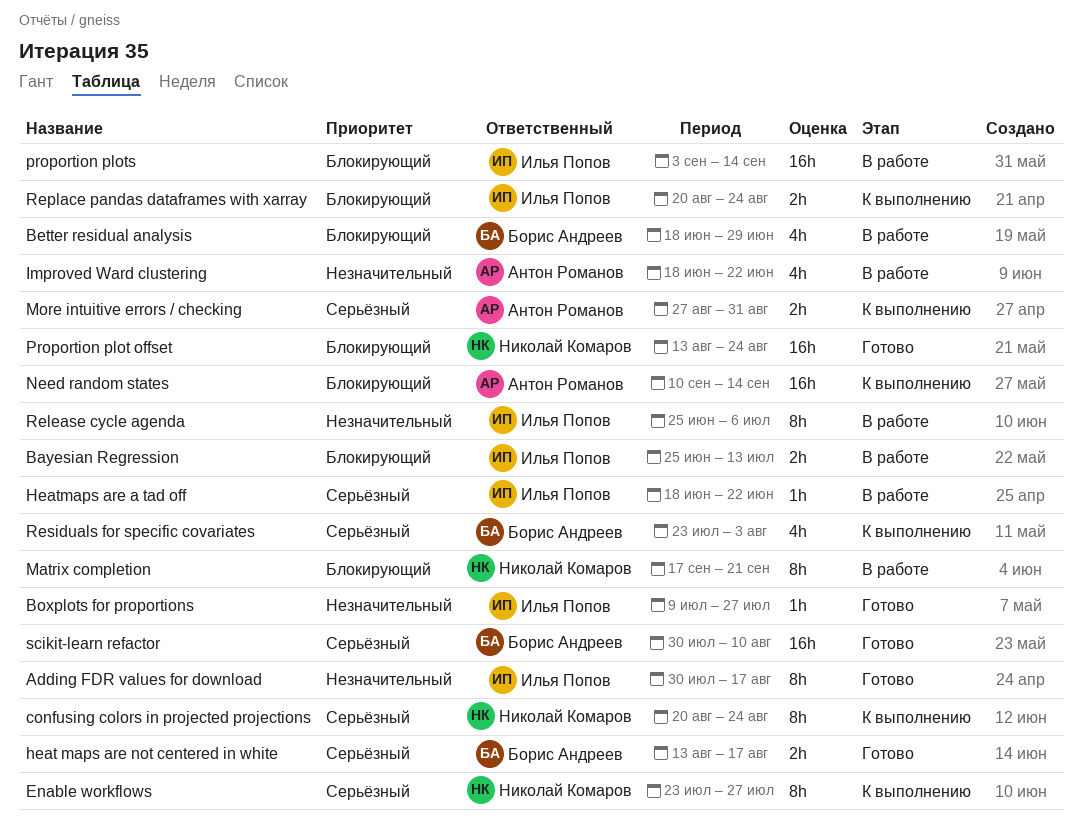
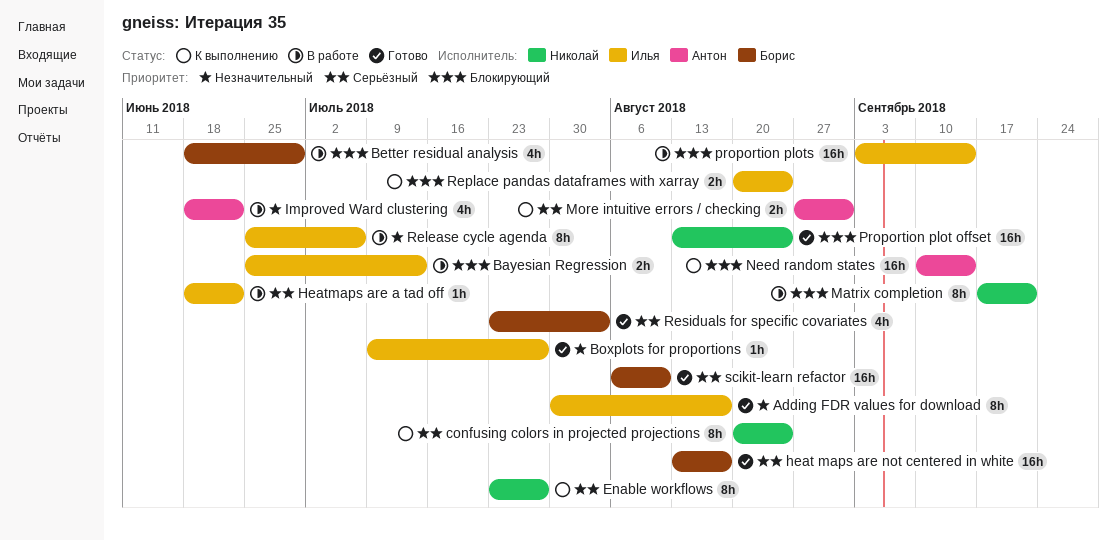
heat maps are not centered in white, estimate: 2h -> 16h
Residuals for specific covariates, status: К выполнению -> Готово
scikit-learn refactor, start: Jul 30 -> Aug 6

